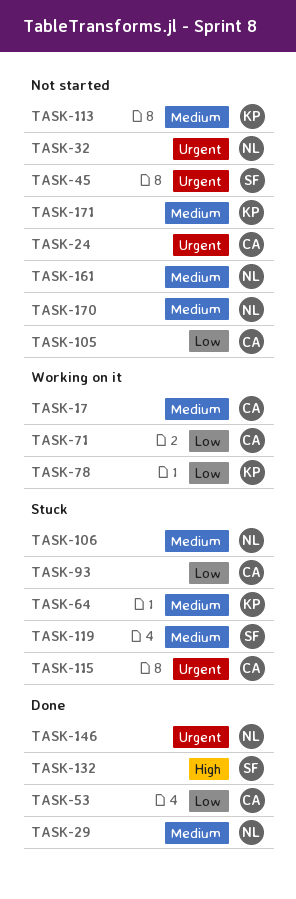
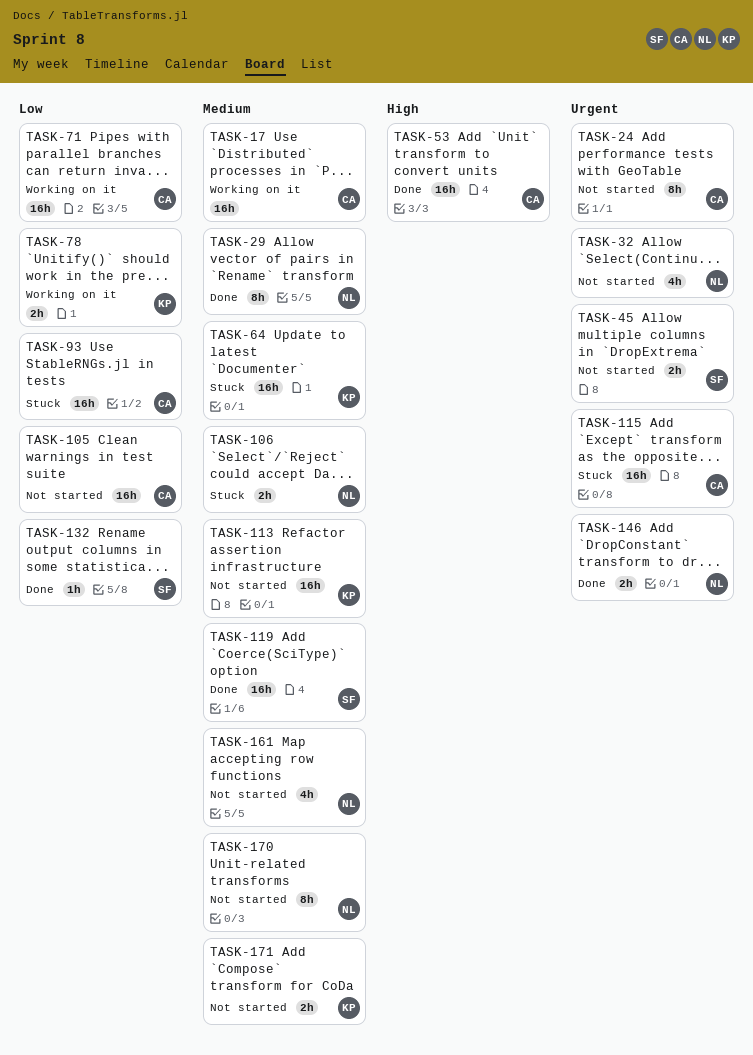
TASK-53, priority: Low -> High
TASK-119, status: Stuck -> Done
TASK-132, priority: High -> Low

